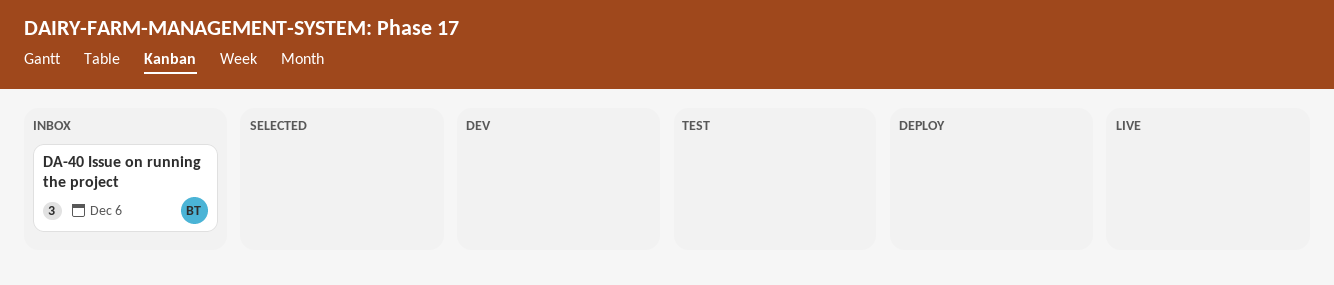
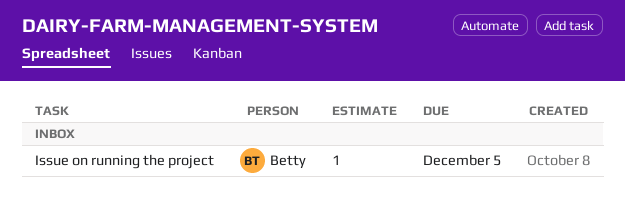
Issue on running the project, estimate: 3 -> 1
Issue on running the project, due: Dec 6 -> Dec 5

